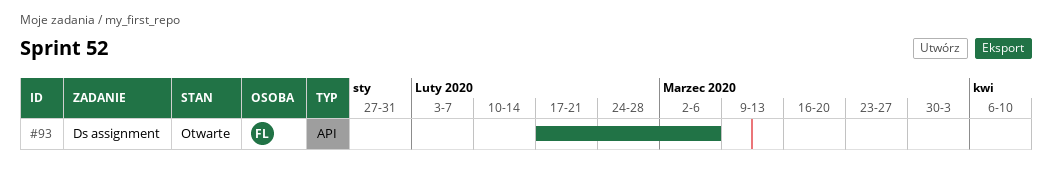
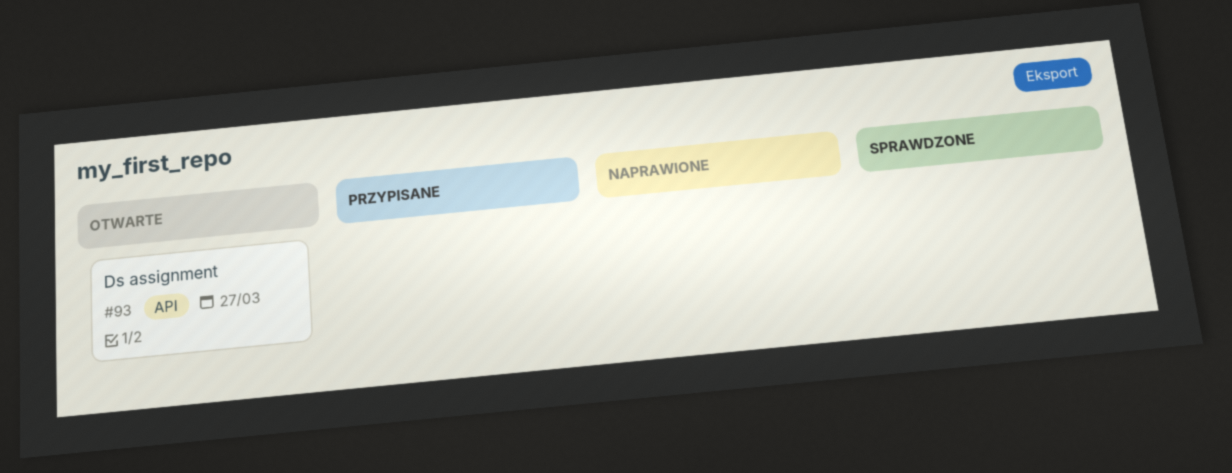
#93, due: Mar 6 -> Mar 27

